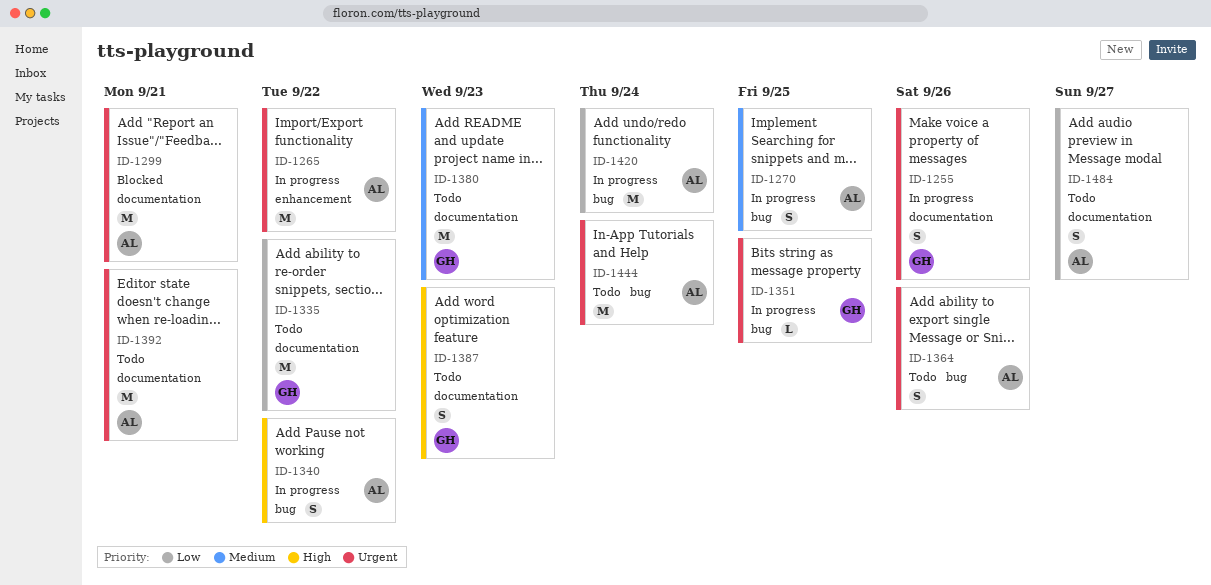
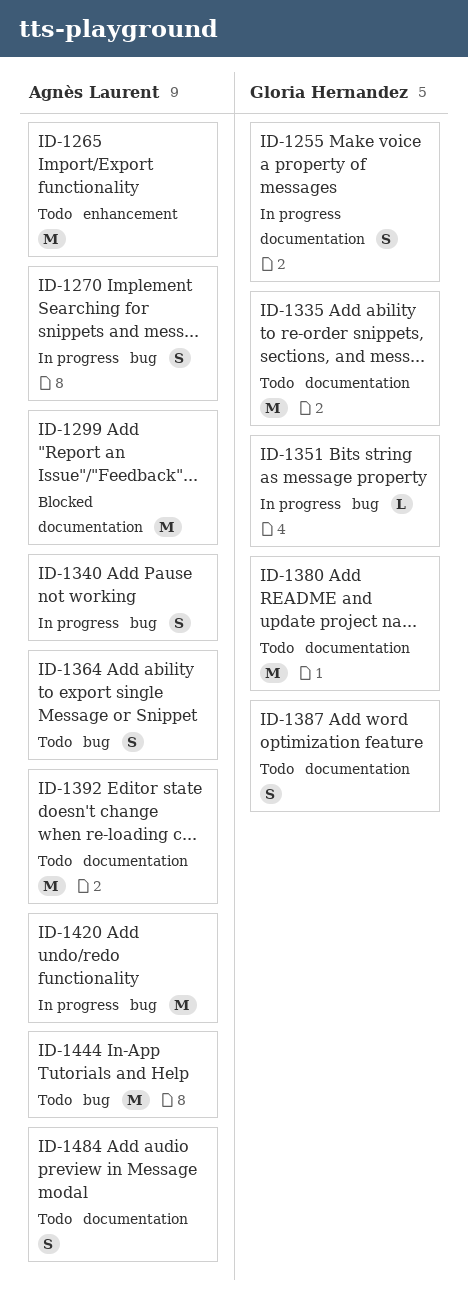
ID-1265, status: In progress -> Todo

